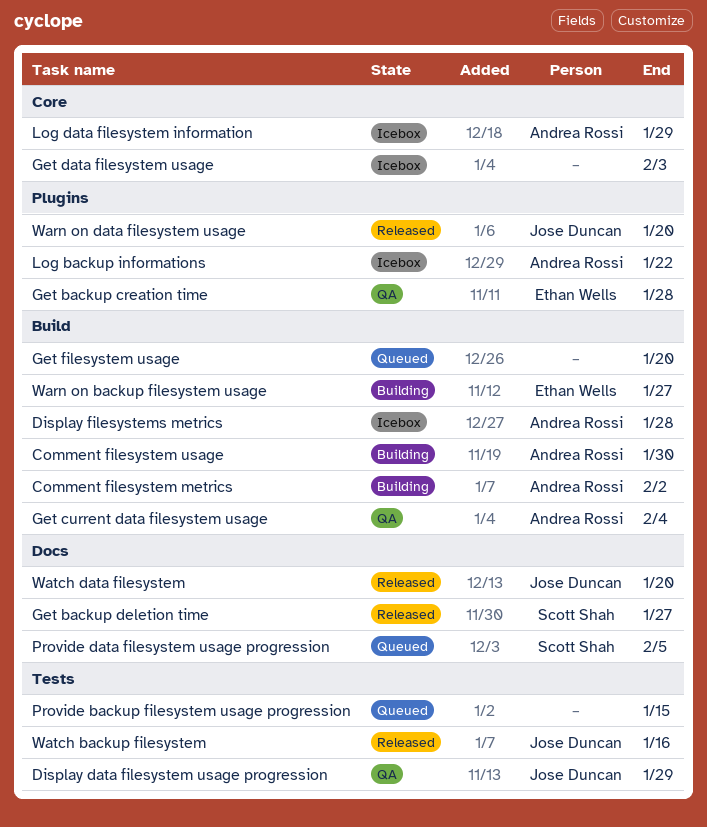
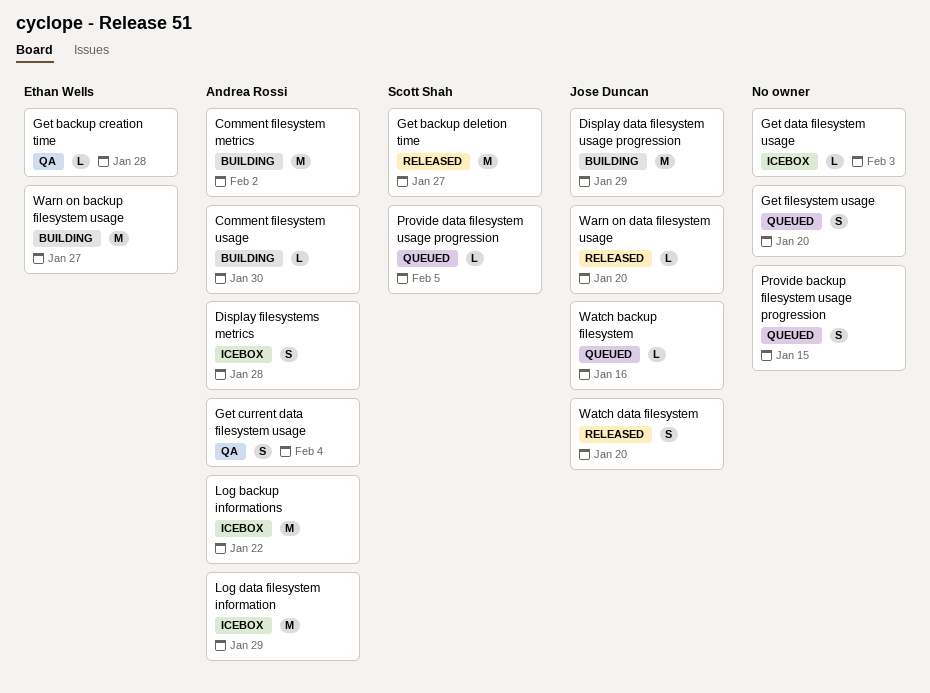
Display data filesystem usage progression, status: QA -> Building
Watch backup filesystem, status: Released -> Queued

